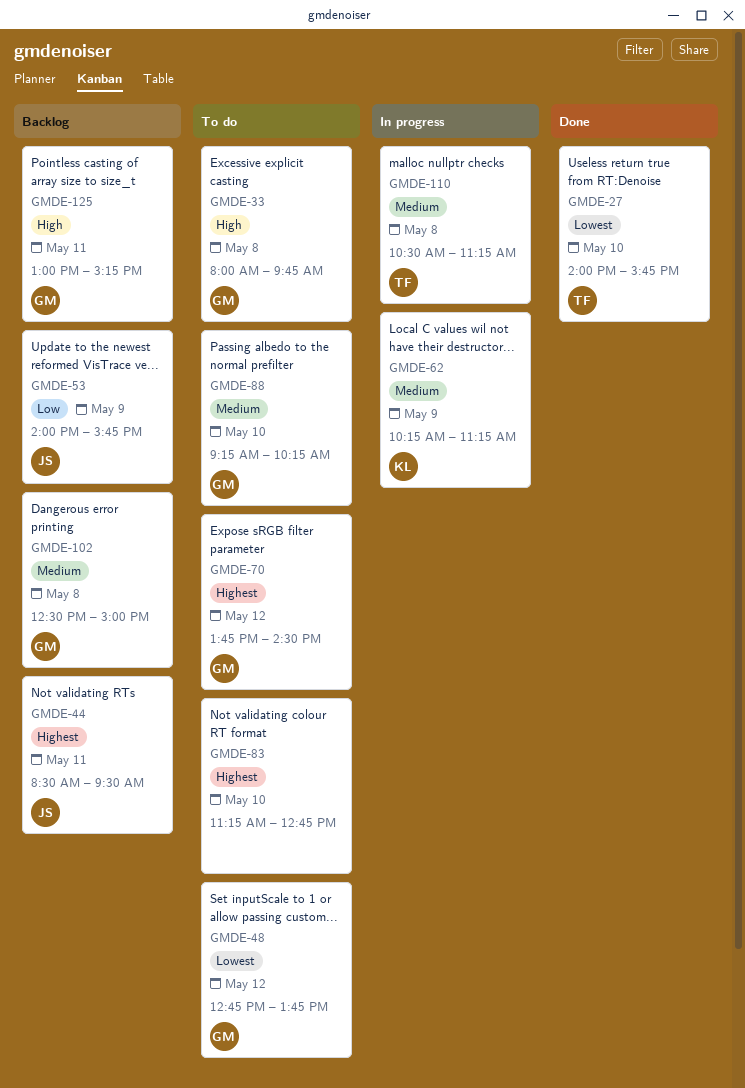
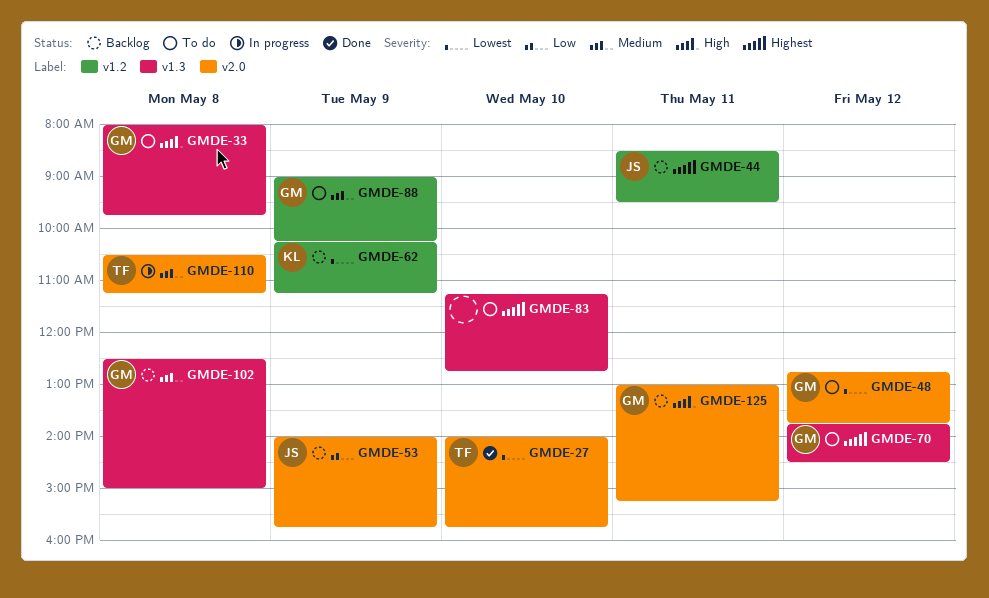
GMDE-62, status: In progress -> Backlog
GMDE-62, priority: Medium -> Lowest
GMDE-88, day: May 10 -> May 9
GMDE-88, begins: 09:15 -> 09:00

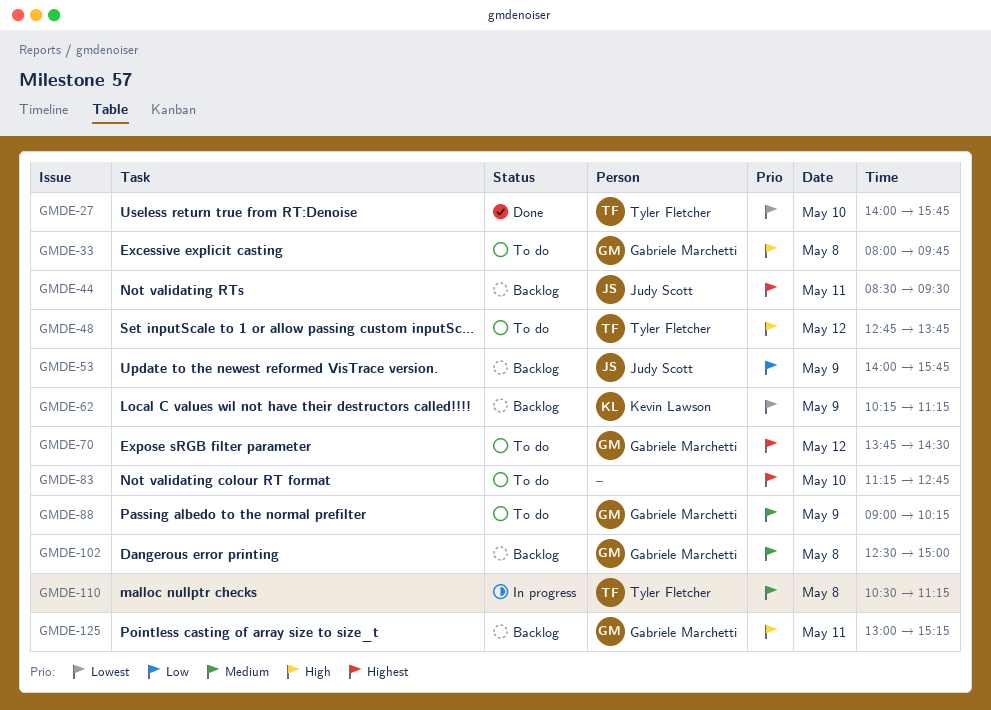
GMDE-48, owner: Gabriele Marchetti -> Tyler Fletcher
GMDE-48, priority: Lowest -> High

